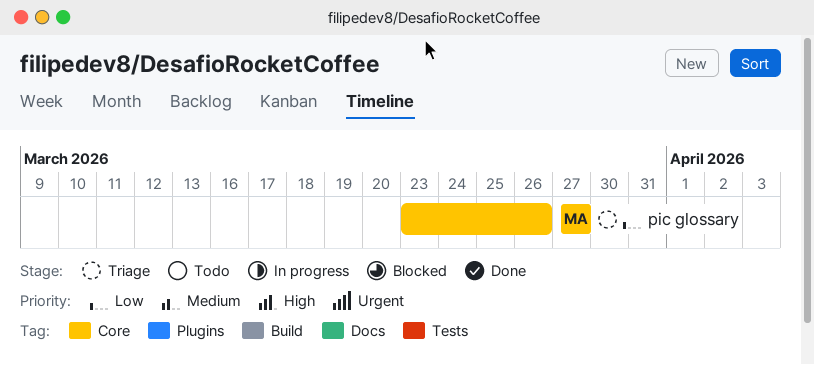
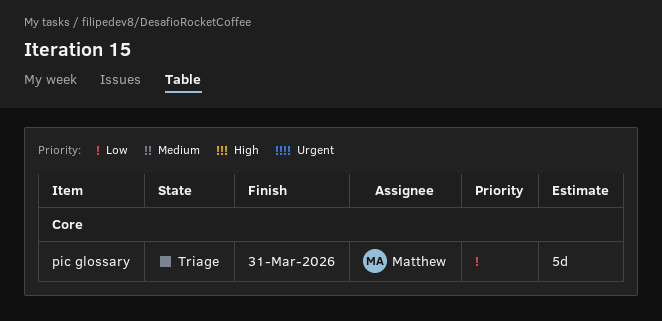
pic glossary, due: Mar 26 -> Mar 31

